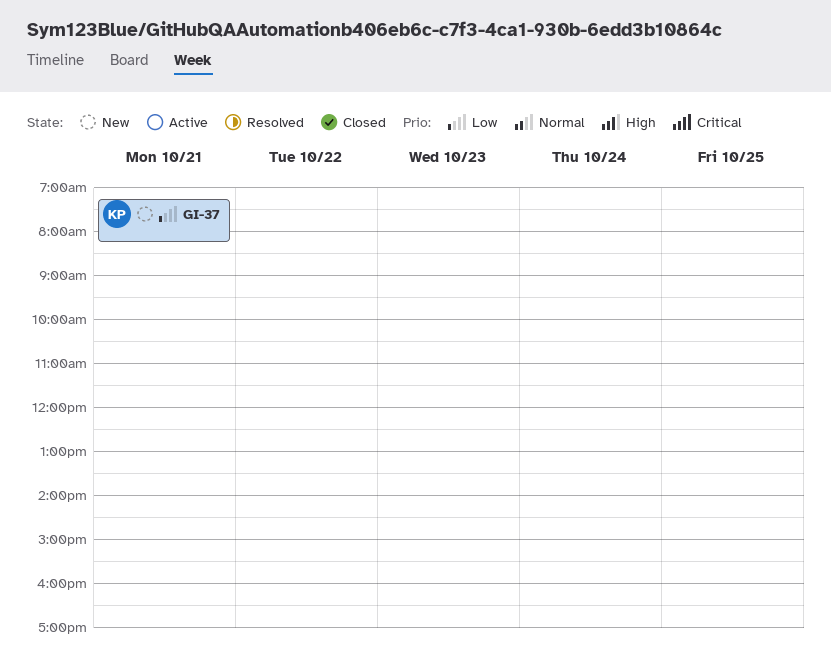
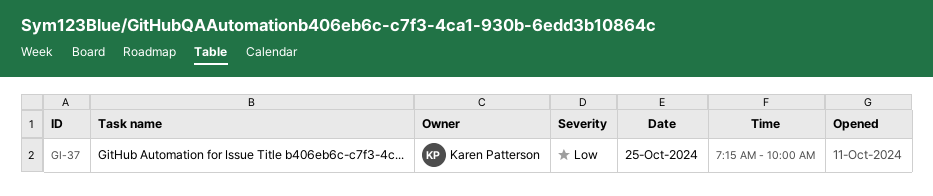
GI-37, day: Oct 21 -> Oct 25
GI-37, ends: 08:15 -> 10:00

